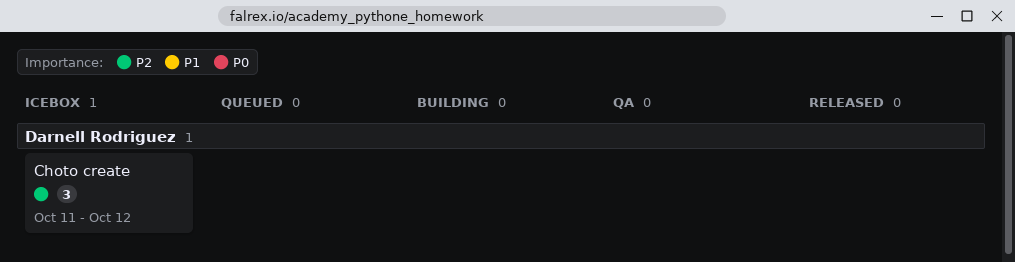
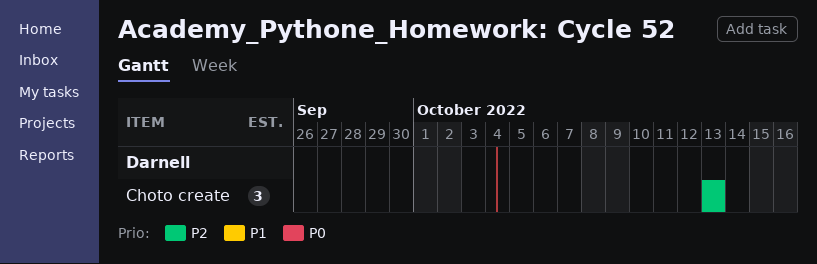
Choto create, start: Oct 11 -> Oct 13
Choto create, due: Oct 12 -> Oct 13

